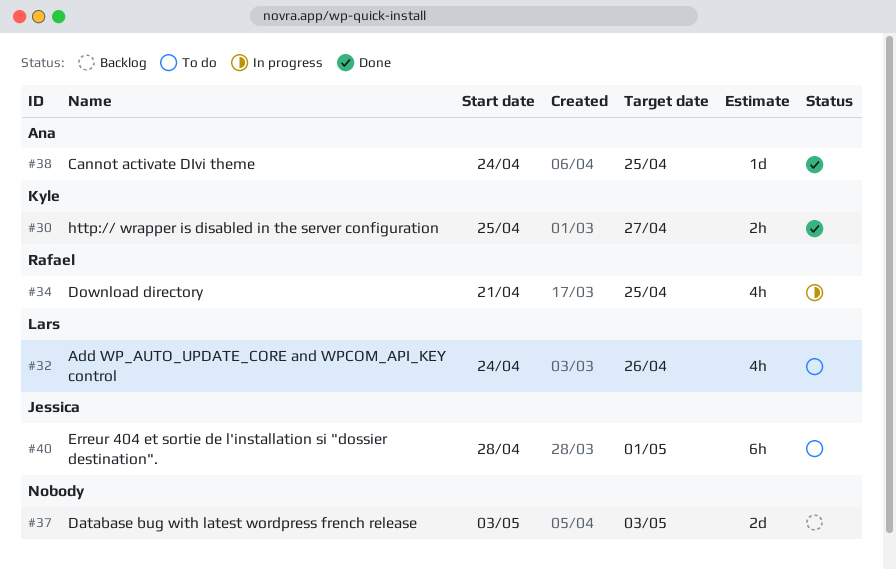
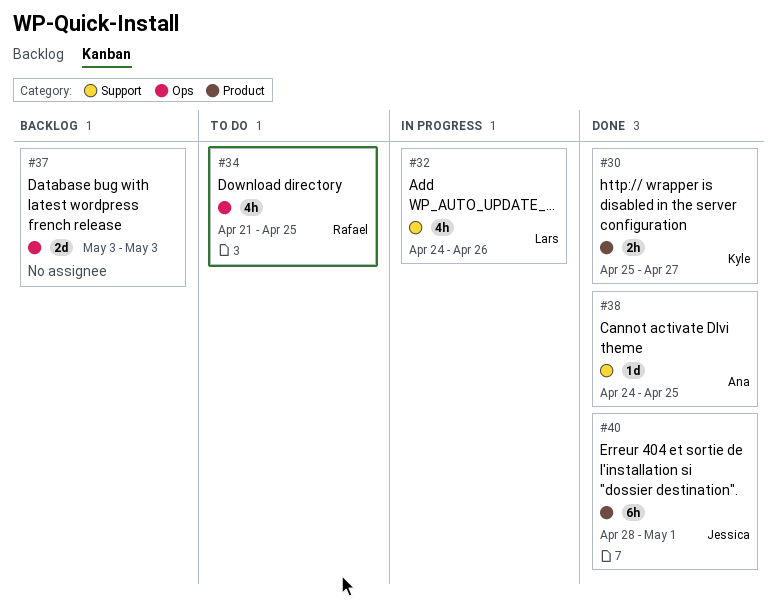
#32, status: To do -> In progress
#34, status: In progress -> To do
#40, status: To do -> Done

